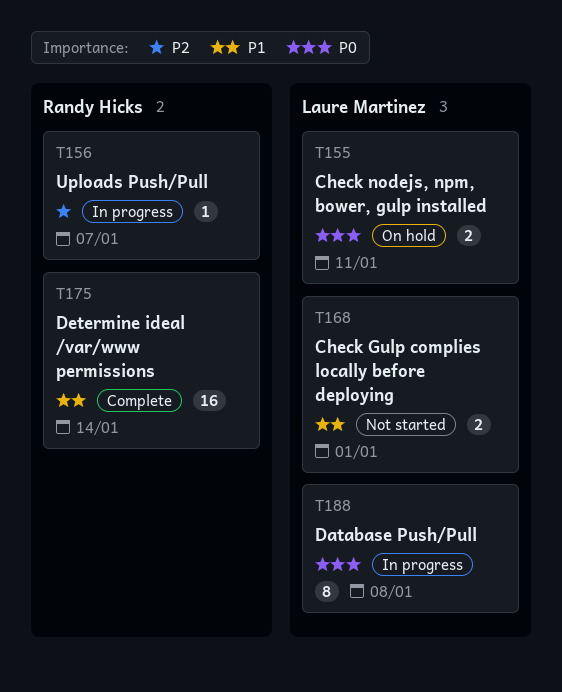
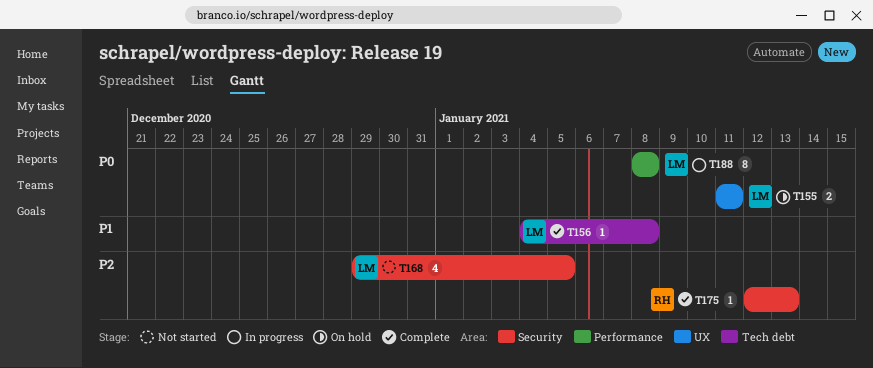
T156, status: In progress -> Complete
T156, owner: Randy Hicks -> Laure Martinez
T156, priority: P2 -> P1
T156, due: Jan 7 -> Jan 8
T168, priority: P1 -> P2
T168, estimate: 2 -> 4
T168, due: Jan 1 -> Jan 5
T175, priority: P1 -> P2
T175, estimate: 16 -> 1
T175, due: Jan 14 -> Jan 13

